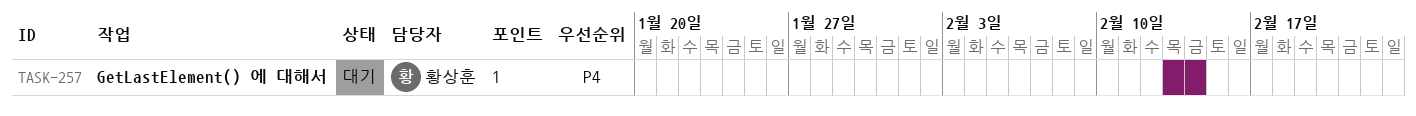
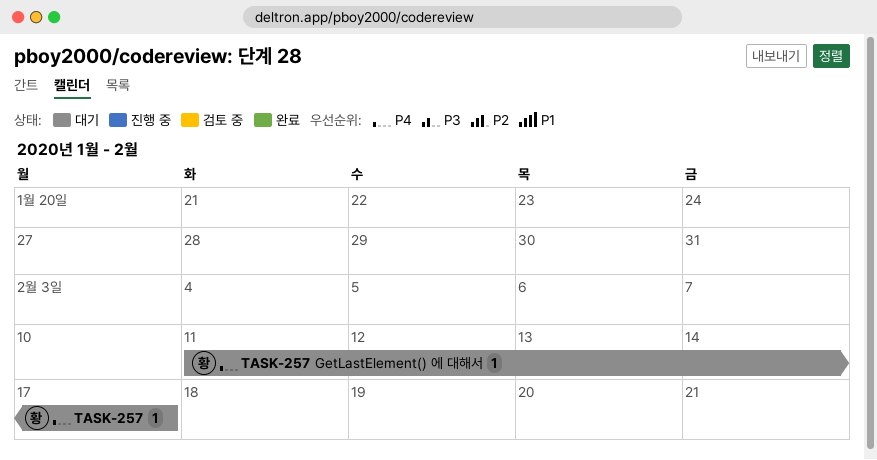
TASK-257, start: Feb 13 -> Feb 11
TASK-257, due: Feb 14 -> Feb 17

